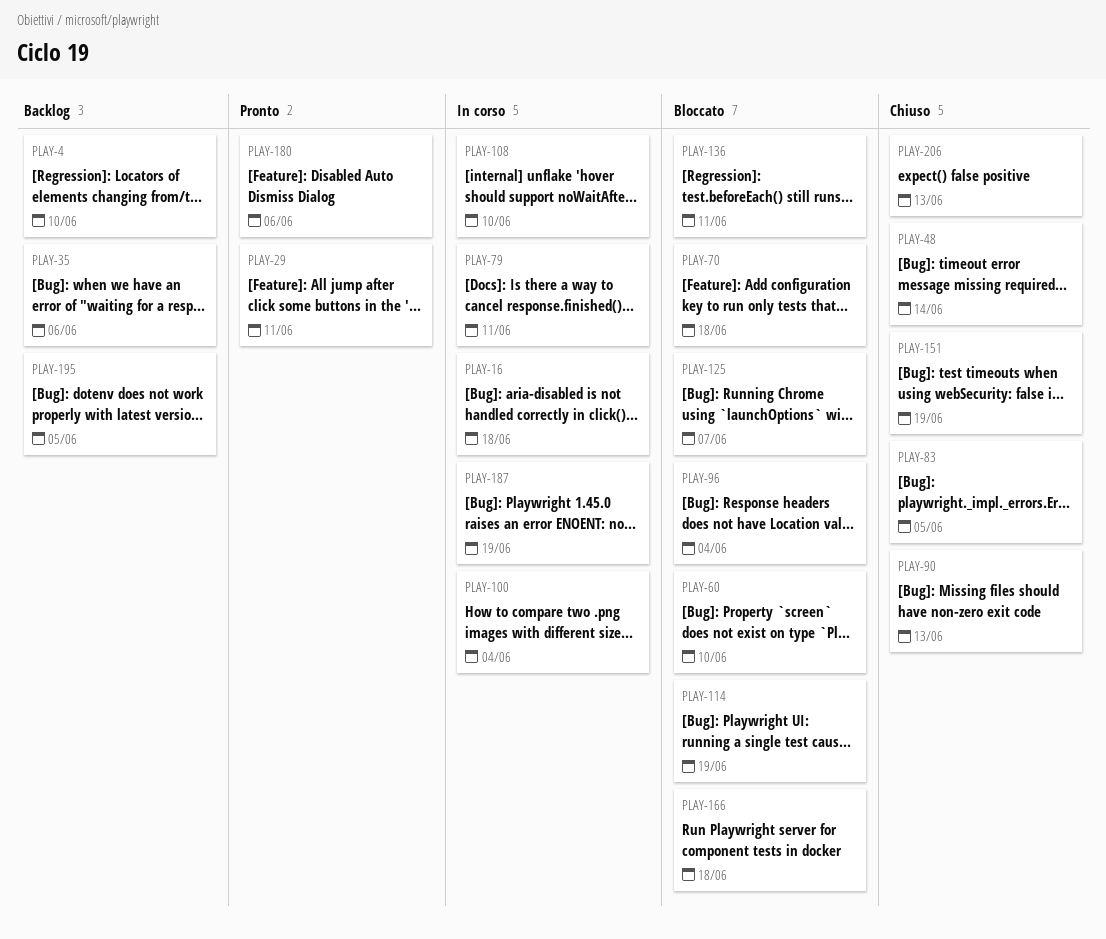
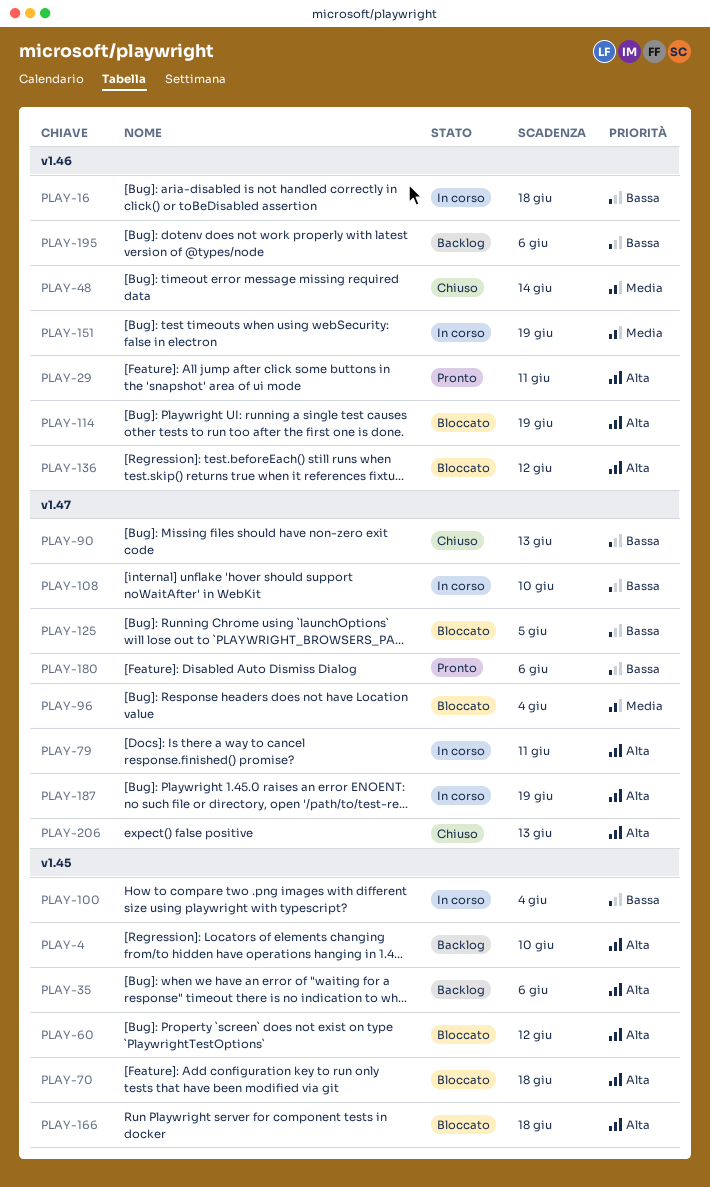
PLAY-60, due: Jun 10 -> Jun 12
PLAY-83: present -> none
PLAY-125, due: Jun 7 -> Jun 5
PLAY-136, due: Jun 11 -> Jun 12
PLAY-151, status: Chiuso -> In corso
PLAY-195, due: Jun 5 -> Jun 6

